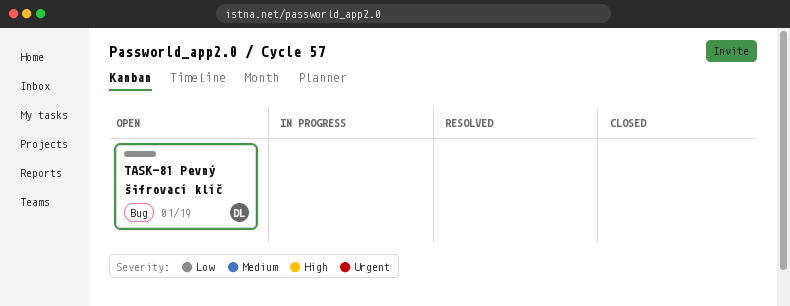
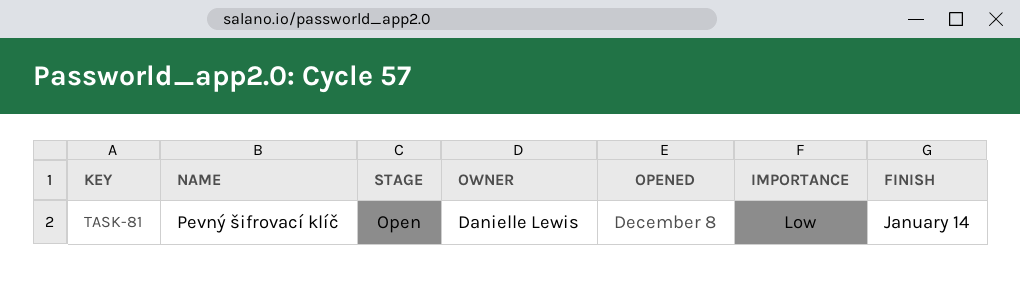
TASK-81, due: Jan 19 -> Jan 14

